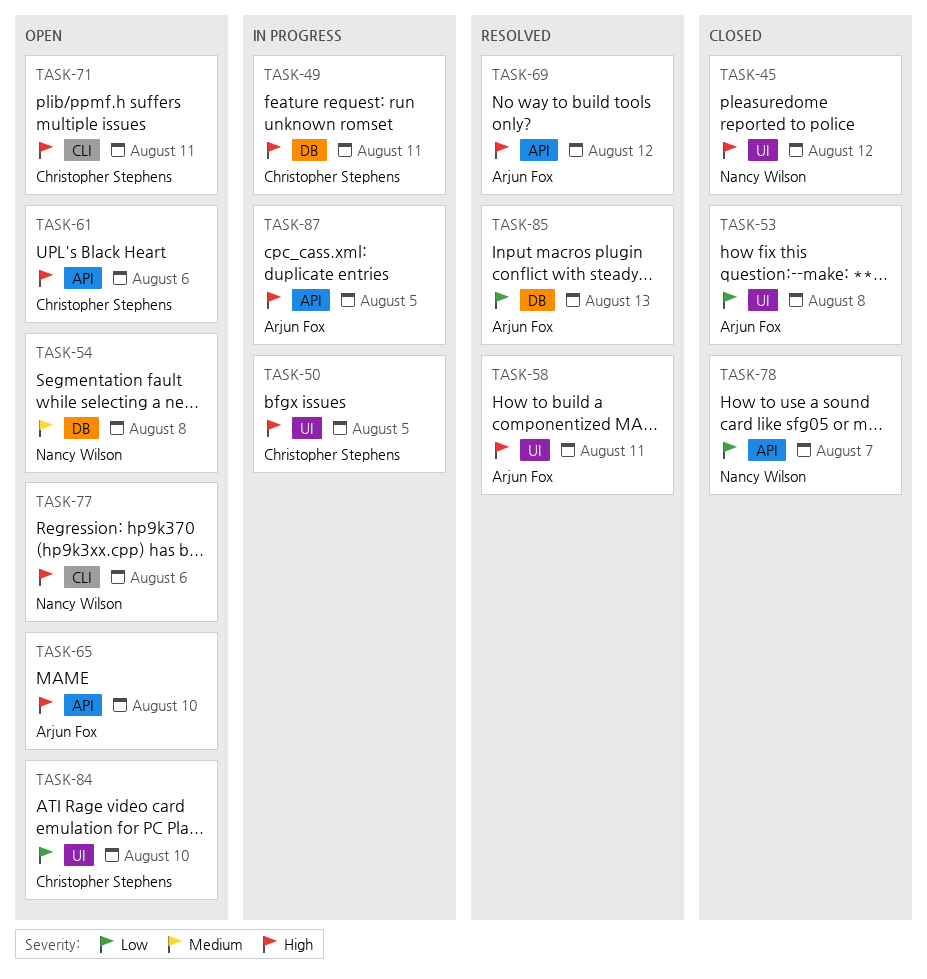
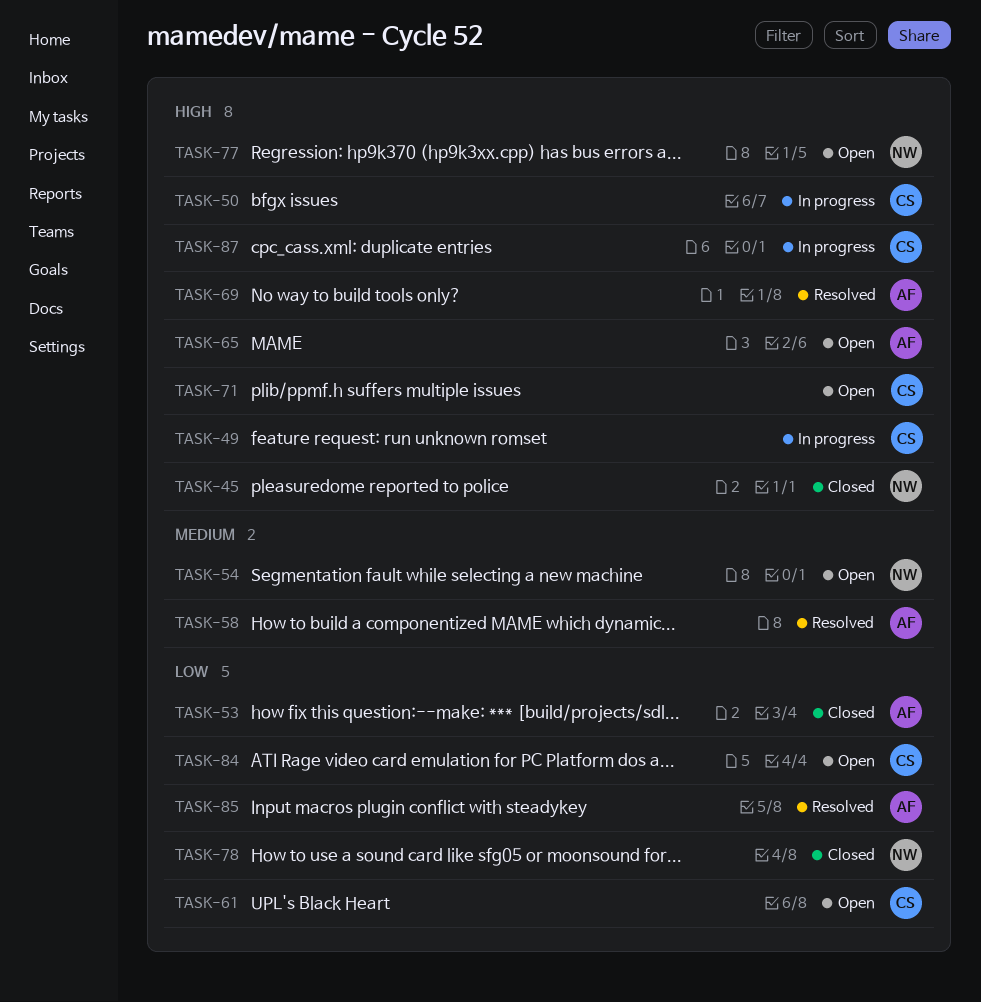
TASK-58, priority: High -> Medium
TASK-61, priority: High -> Low
TASK-87, owner: Arjun Fox -> Christopher Stephens

